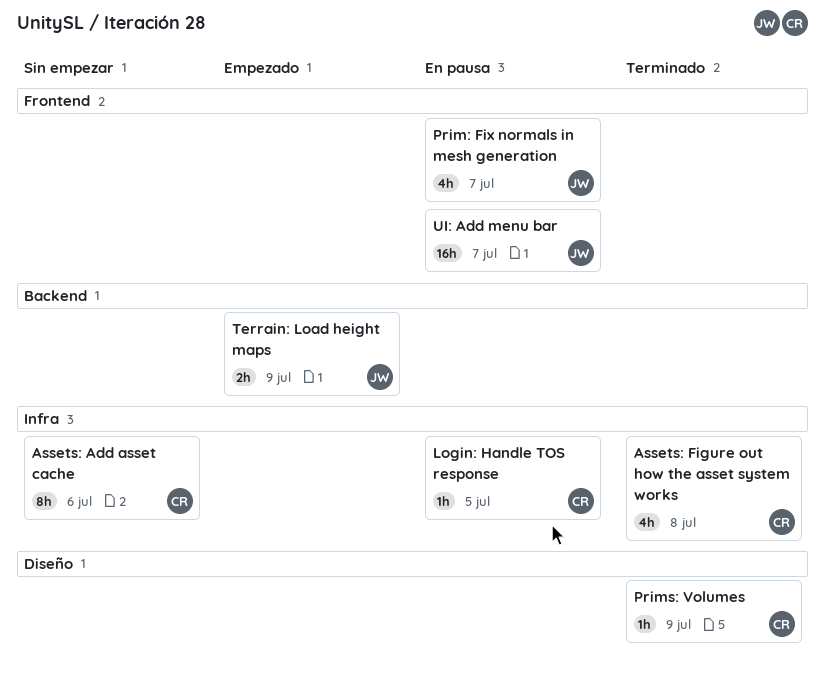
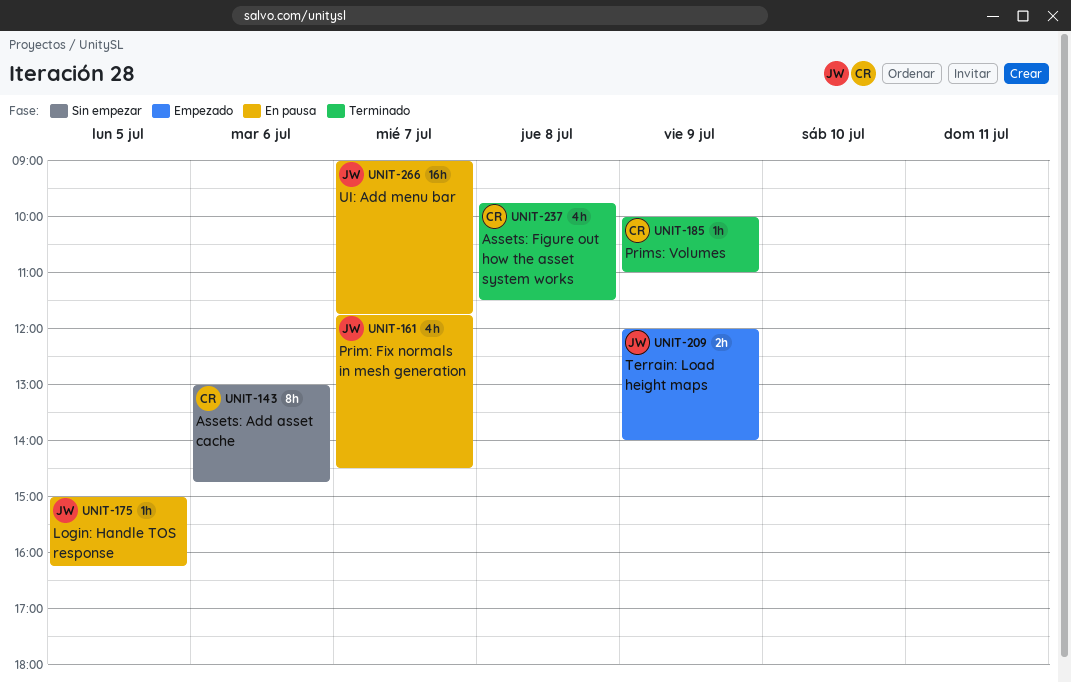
Login: Handle TOS response, owner: CR -> JW

